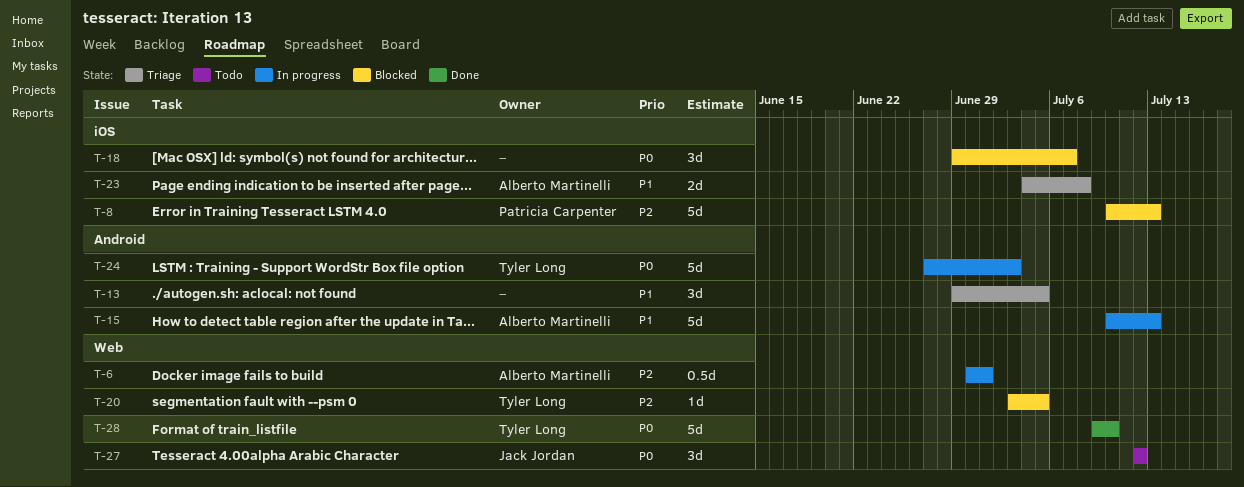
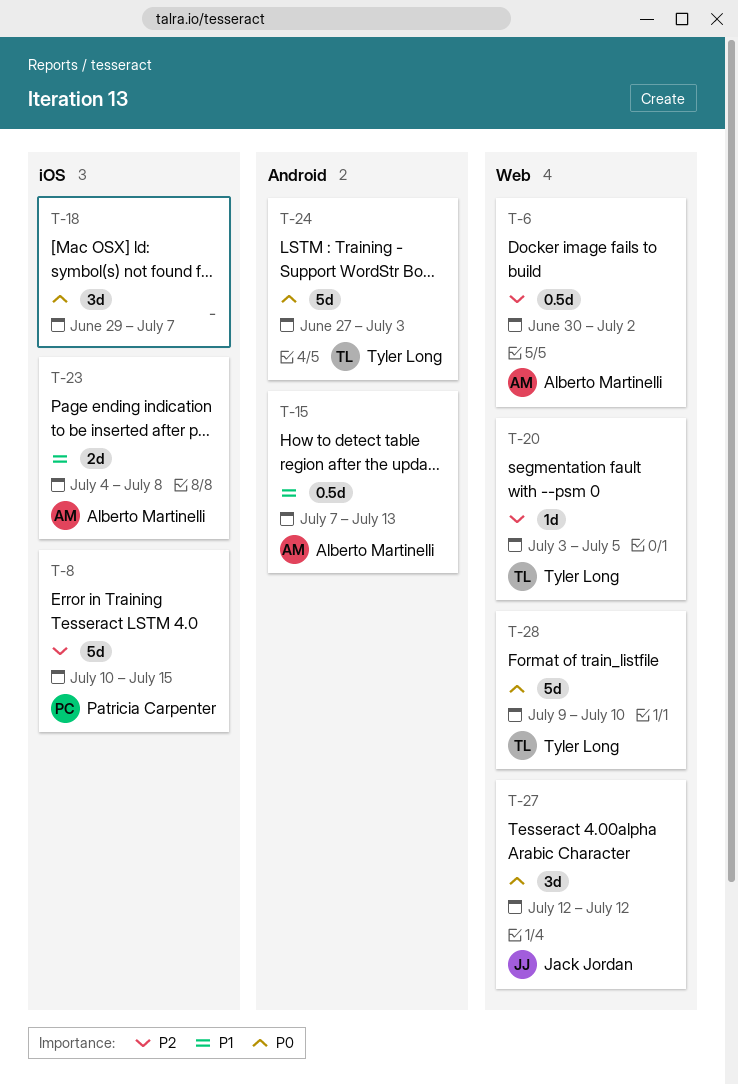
T-6, due: Jul 1 -> Jul 2
T-8, due: Jul 13 -> Jul 15
T-13: present -> none
T-15, estimate: 5d -> 0.5d
T-15, start: Jul 10 -> Jul 7

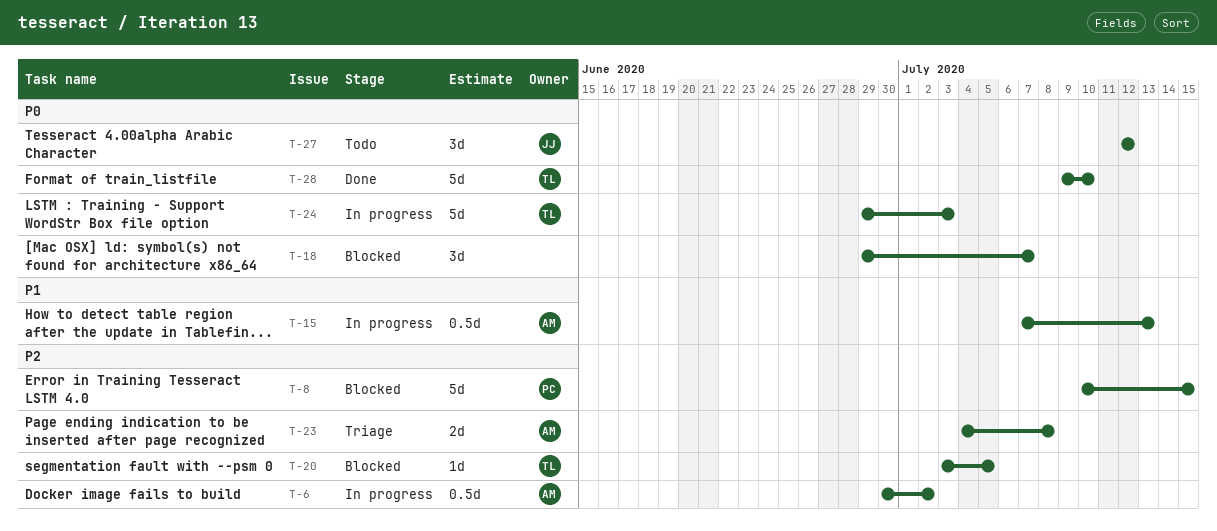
T-23, priority: P1 -> P2
T-24, start: Jun 27 -> Jun 29

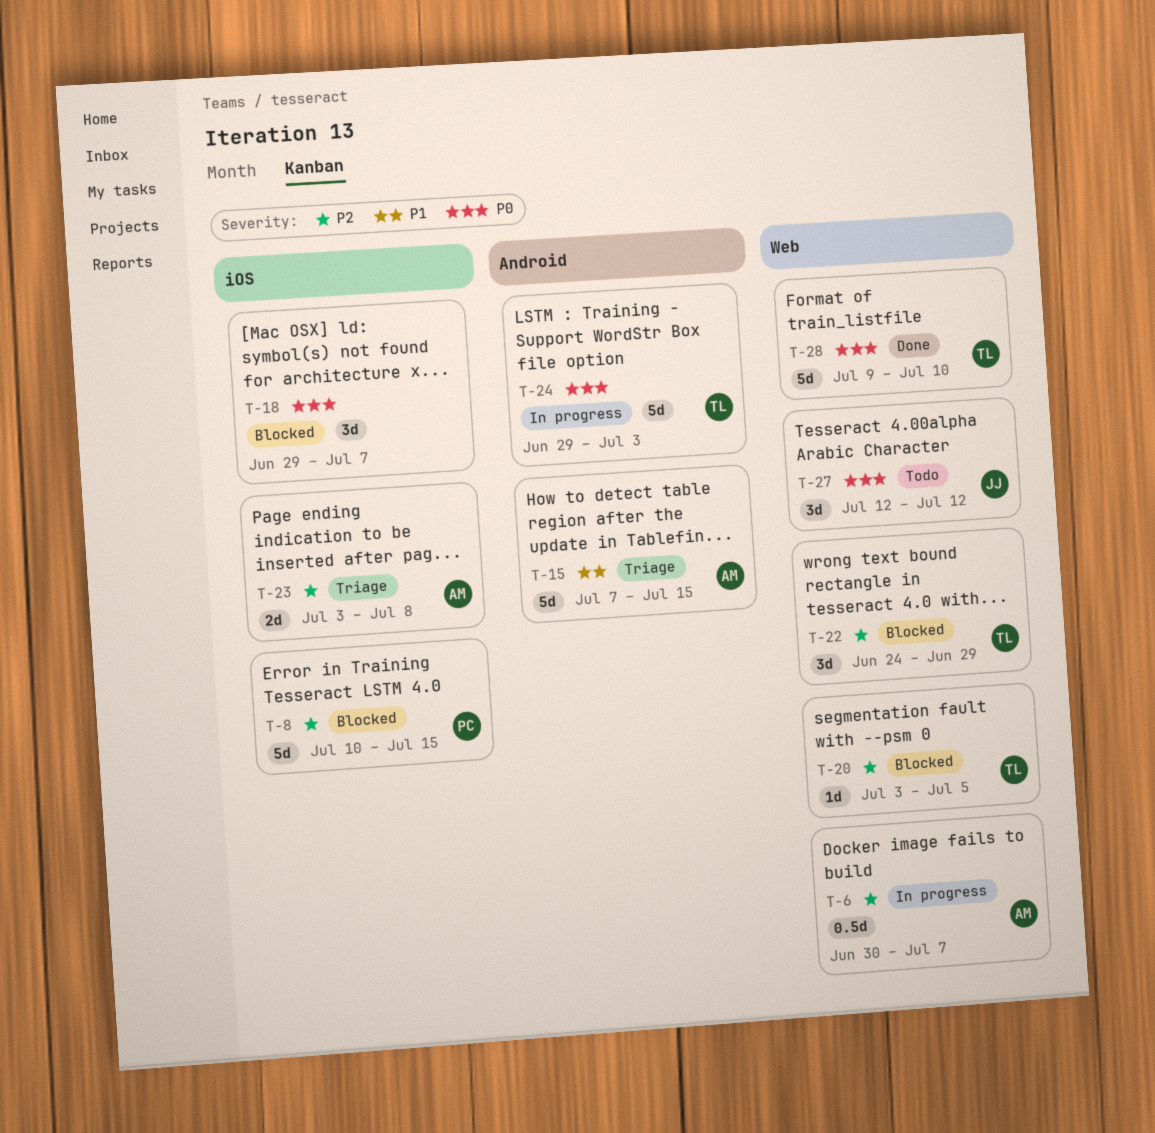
T-6, due: Jul 2 -> Jul 7
T-15, status: In progress -> Triage
T-15, estimate: 0.5d -> 5d
T-15, due: Jul 13 -> Jul 15
T-22: none -> present
T-23, start: Jul 4 -> Jul 3

